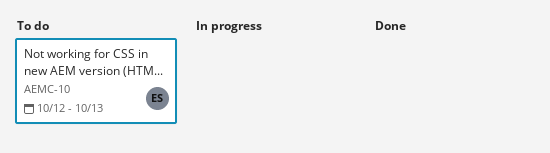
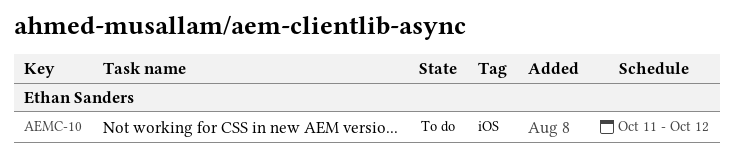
AEMC-10, start: Oct 12 -> Oct 11
AEMC-10, due: Oct 13 -> Oct 12

